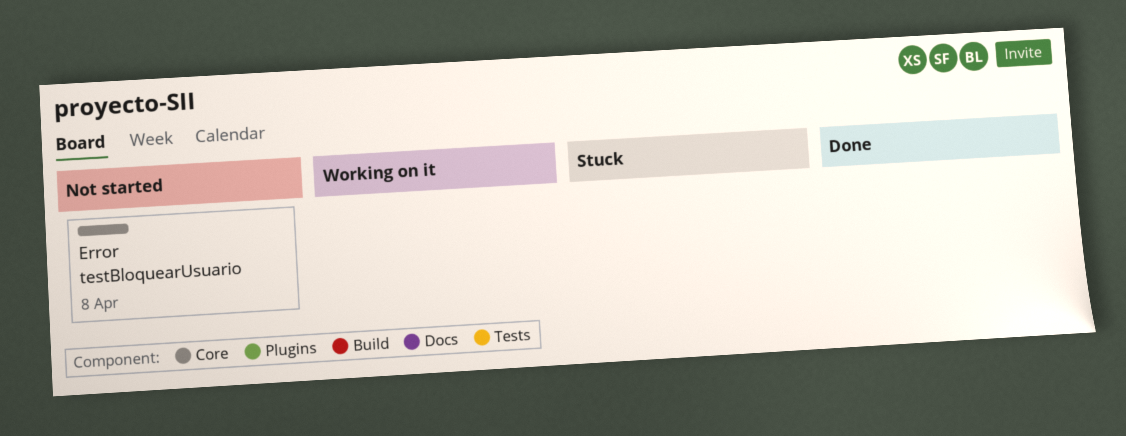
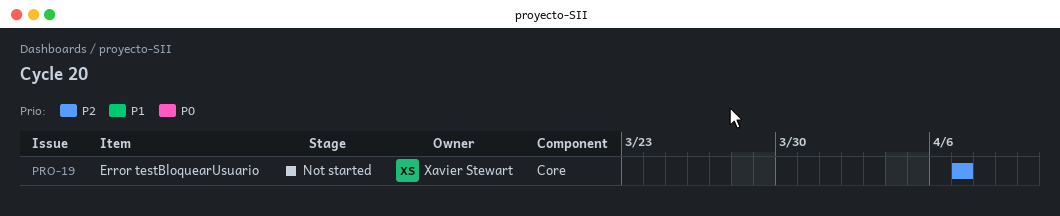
Error testBloquearUsuario, due: Apr 8 -> Apr 7

